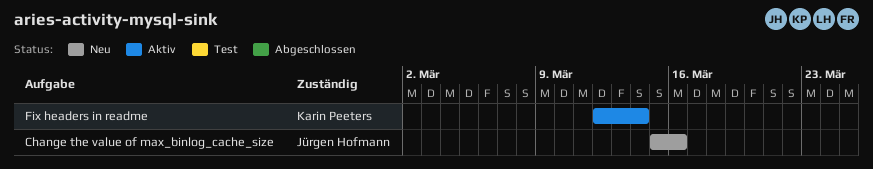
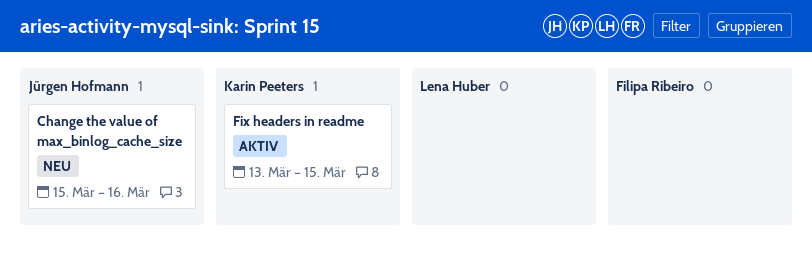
Fix headers in readme, start: Mar 12 -> Mar 13
Fix headers in readme, due: Mar 14 -> Mar 15

